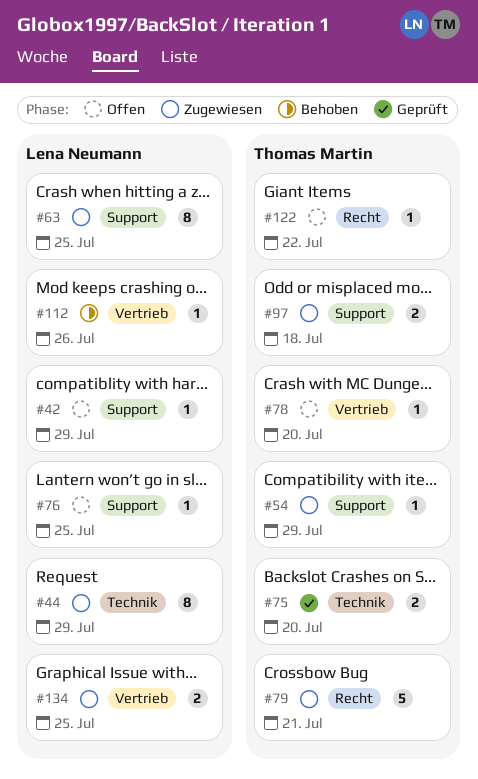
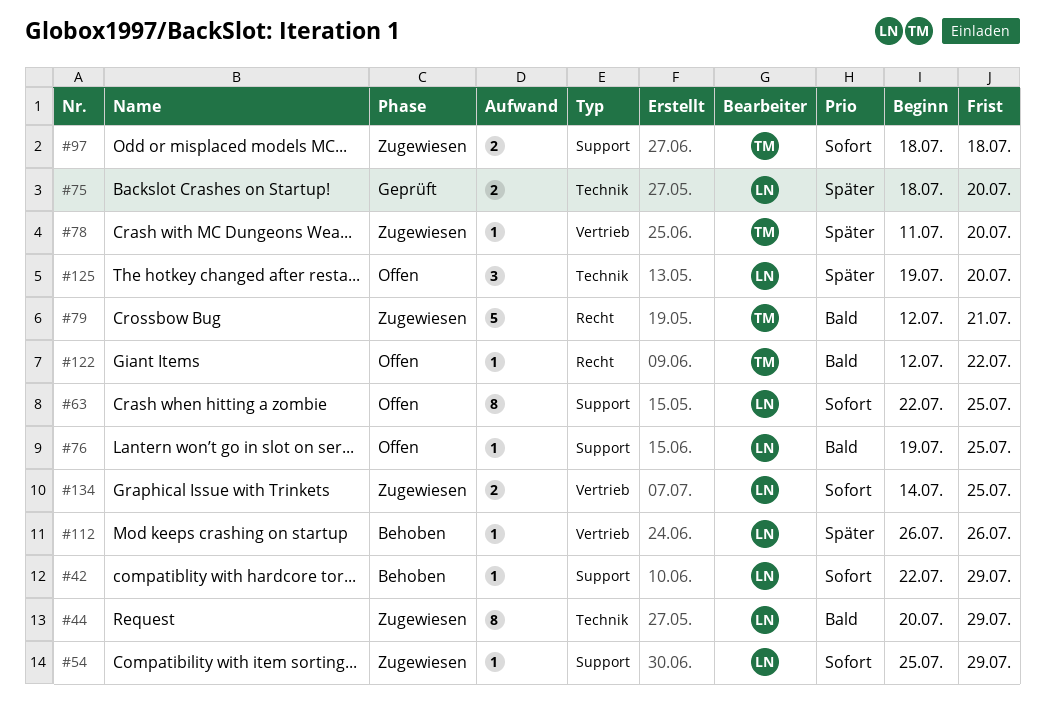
#42, status: Offen -> Behoben
#54, owner: Thomas Martin -> Lena Neumann
#63, status: Zugewiesen -> Offen
#75, owner: Thomas Martin -> Lena Neumann
#78, status: Offen -> Zugewiesen
#125: none -> present

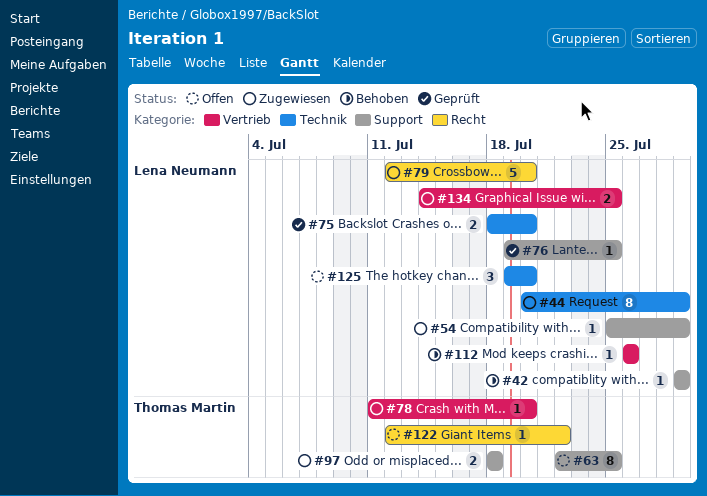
#42, start: Jul 22 -> Jul 29
#63, owner: Lena Neumann -> Thomas Martin
#76, status: Offen -> Geprüft
#79, owner: Thomas Martin -> Lena Neumann
#79, due: Jul 21 -> Jul 20

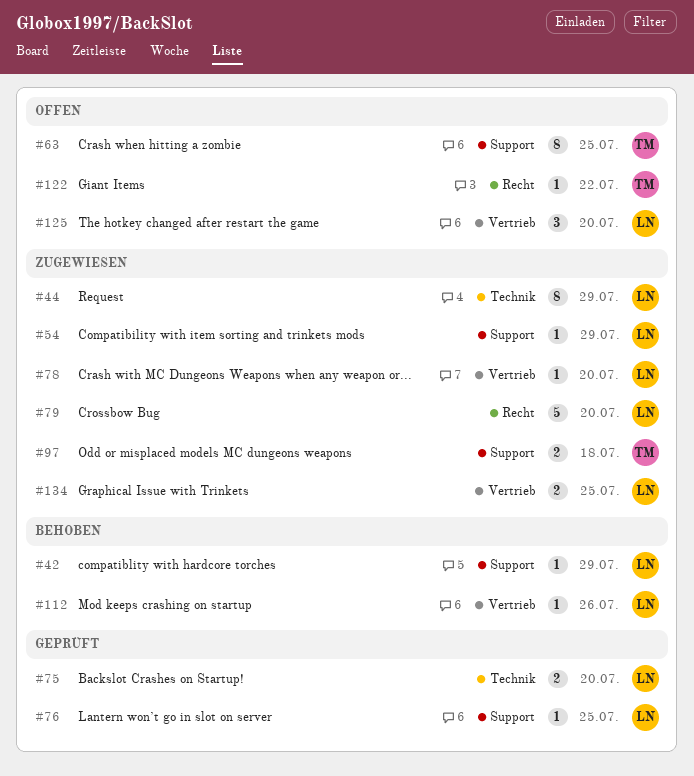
#78, owner: Thomas Martin -> Lena Neumann
#125, label: Technik -> Vertrieb

